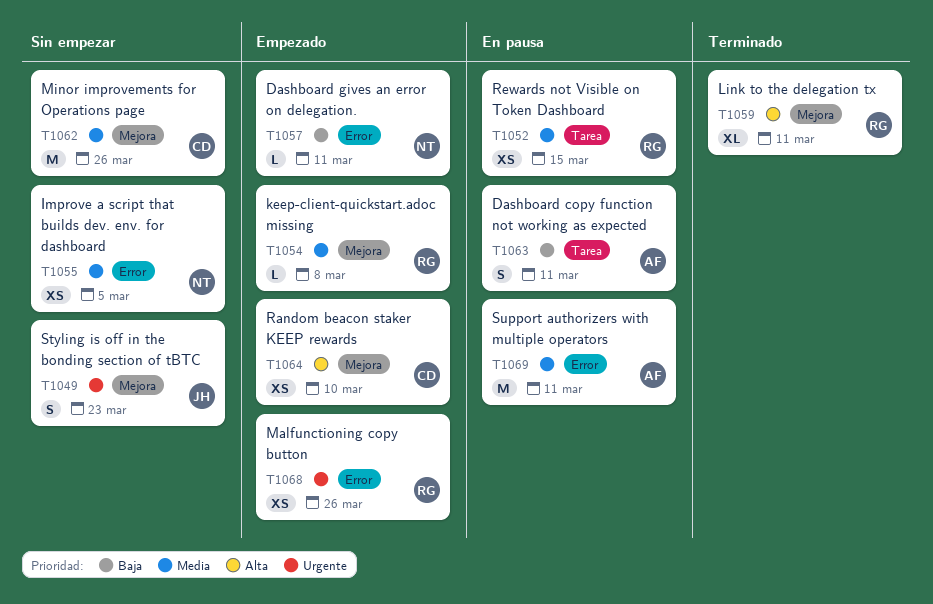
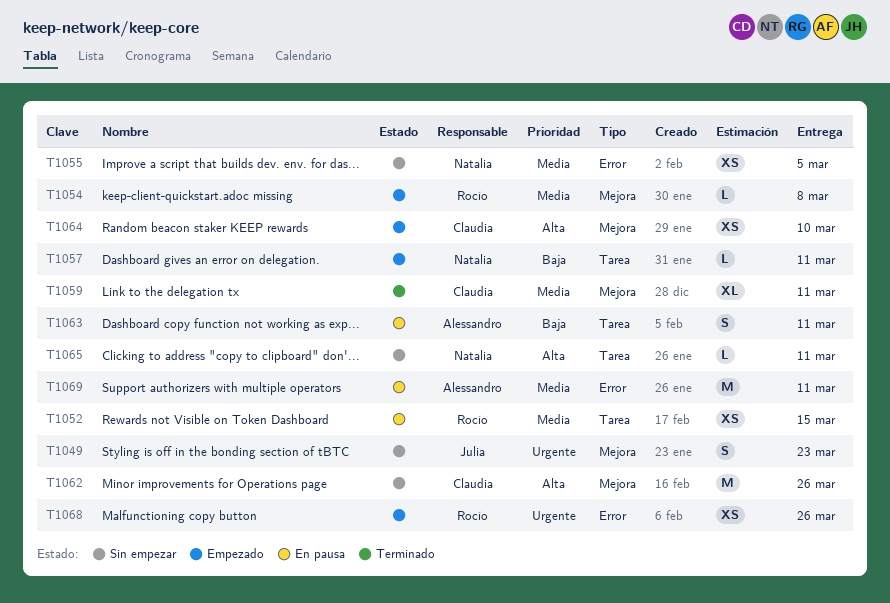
T1057, label: Error -> Tarea
T1059, owner: Rocío -> Claudia
T1059, priority: Alta -> Media
T1062, priority: Media -> Alta
T1065: none -> present

